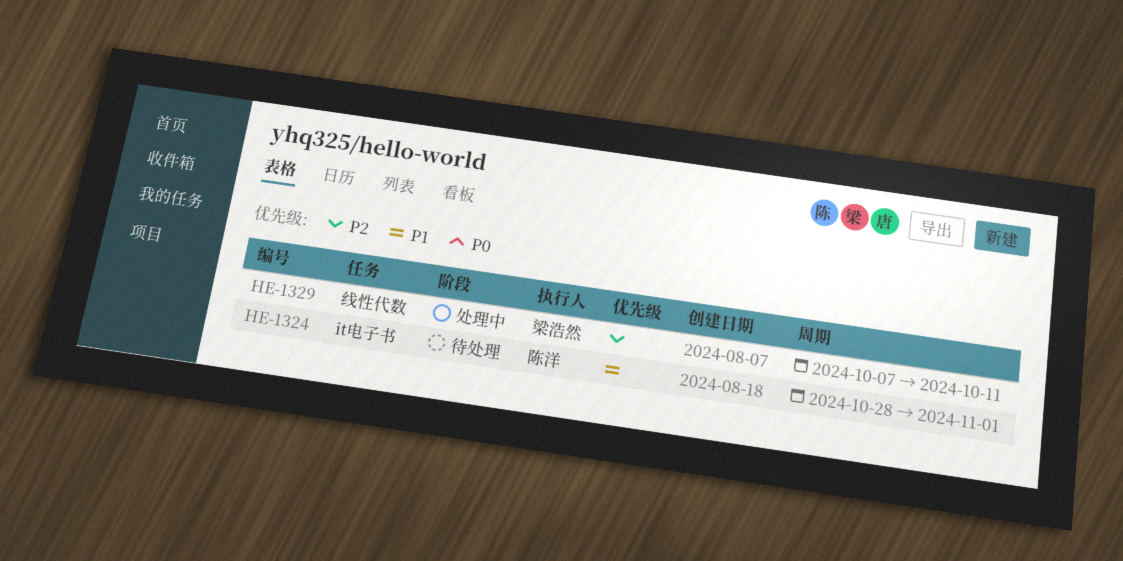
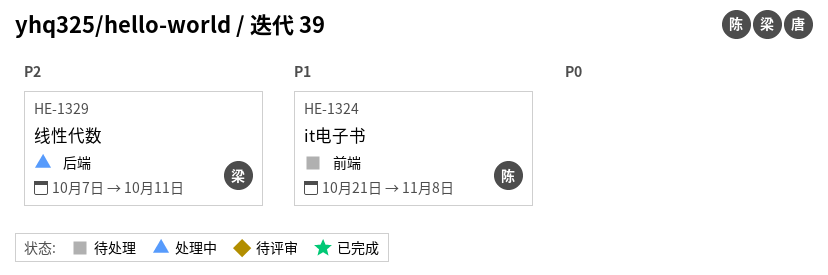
HE-1324, start: Oct 28 -> Oct 21
HE-1324, due: Nov 1 -> Nov 8

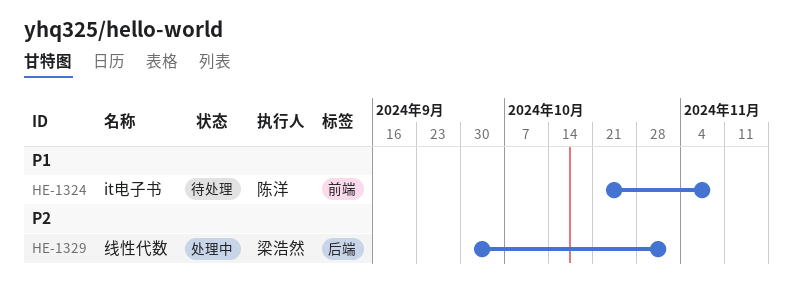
HE-1329, start: Oct 7 -> Sep 30
HE-1329, due: Oct 11 -> Nov 1

